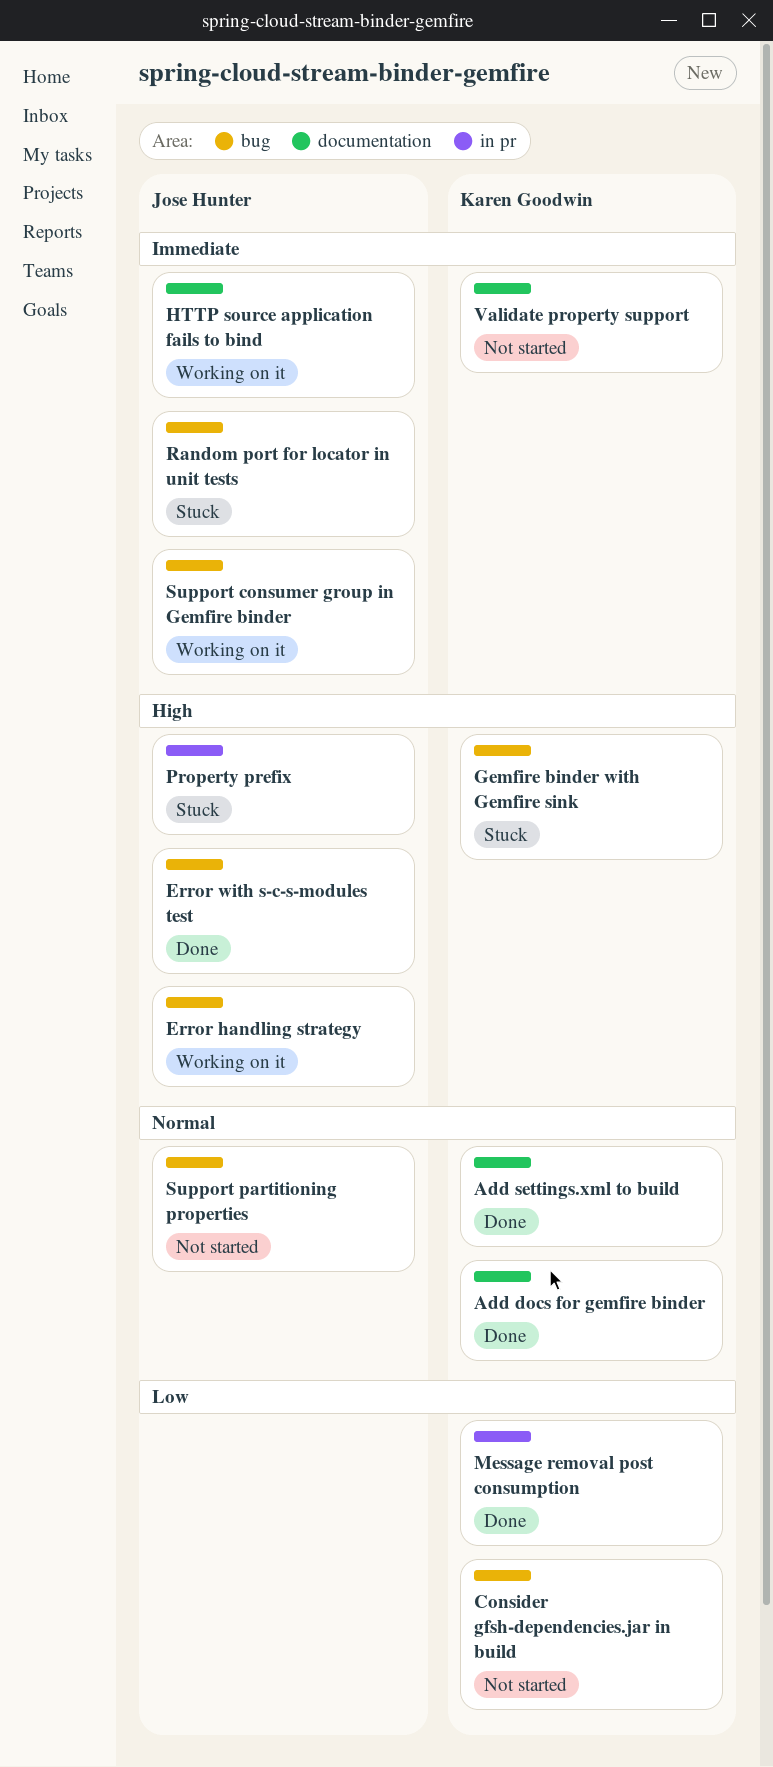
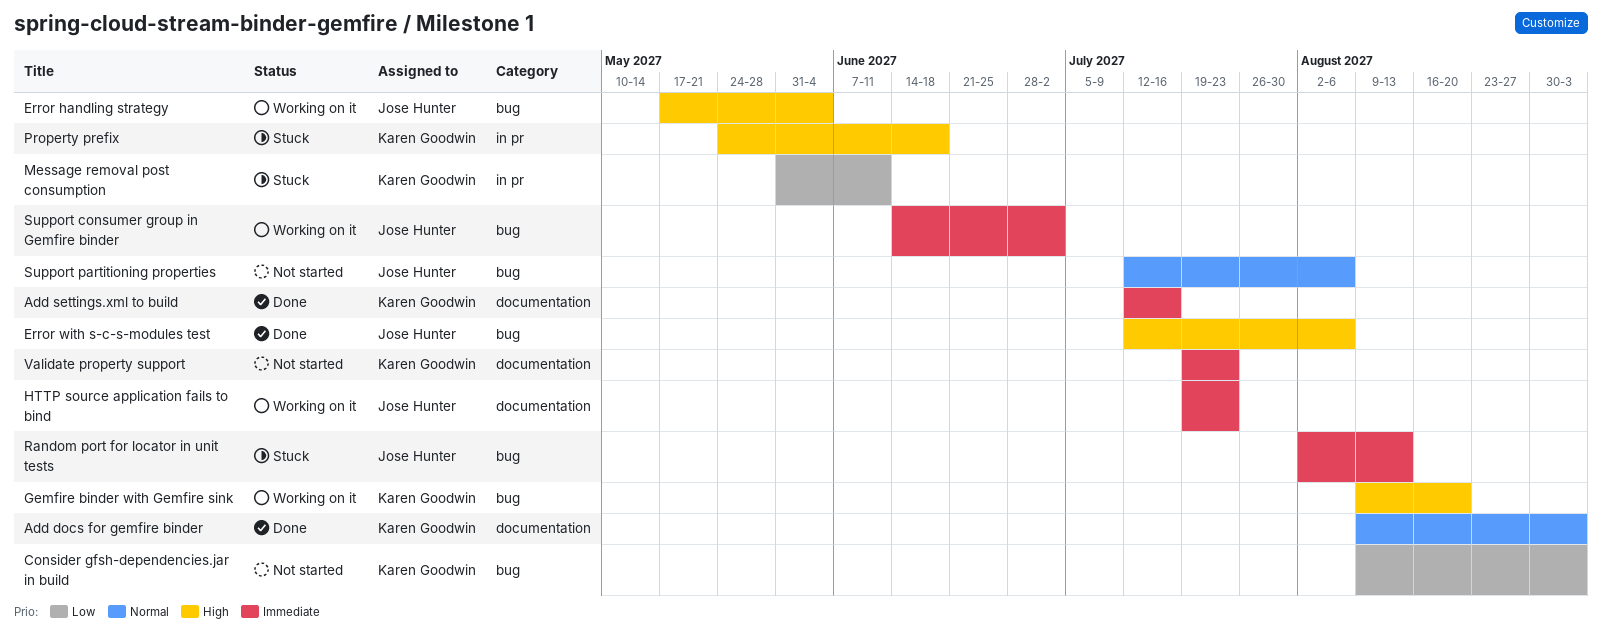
Add settings.xml to build, priority: Normal -> Immediate
Gemfire binder with Gemfire sink, status: Stuck -> Working on it
Message removal post consumption, status: Done -> Stuck
Property prefix, owner: Jose Hunter -> Karen Goodwin

